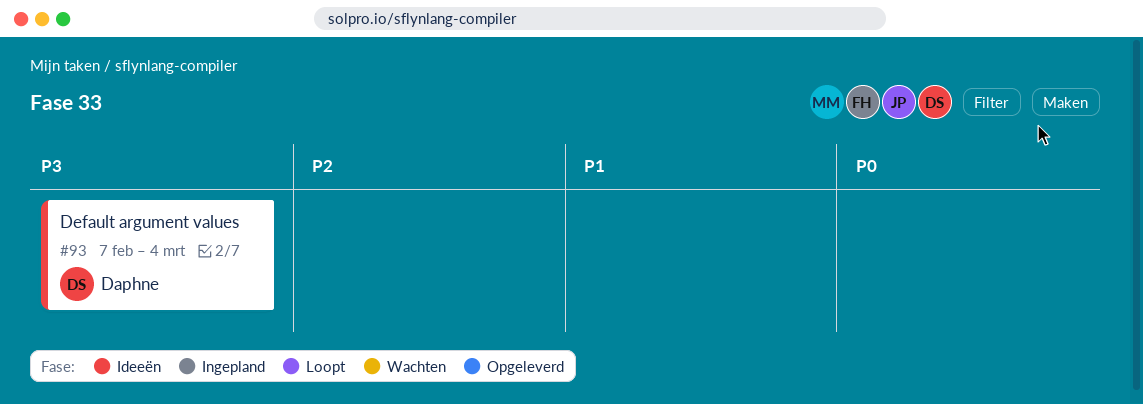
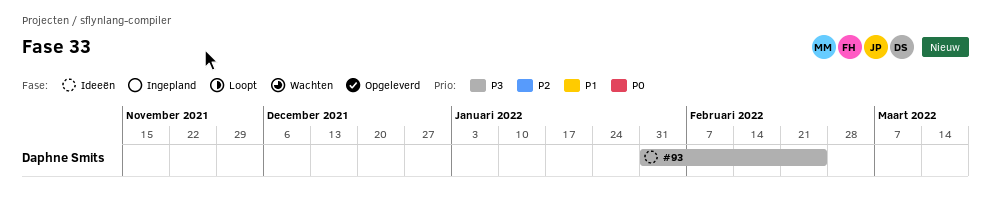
#93, start: Feb 7 -> Jan 31
#93, due: Mar 4 -> Feb 25

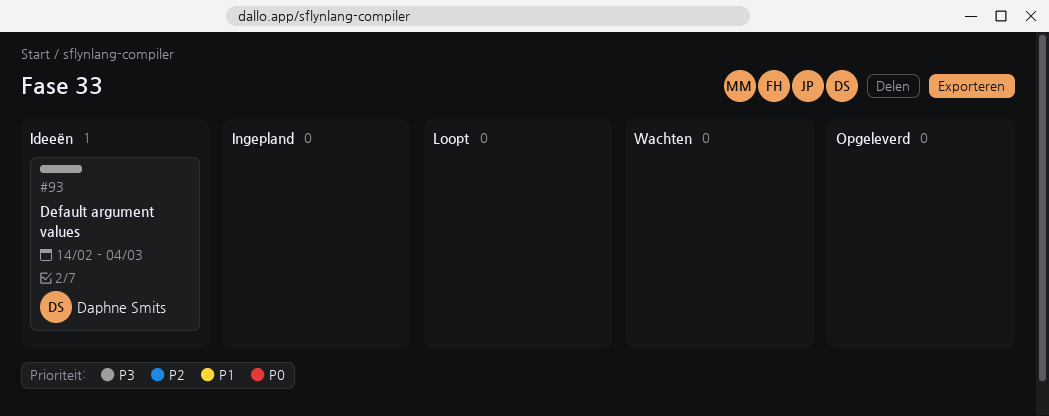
#93, start: Jan 31 -> Feb 14
#93, due: Feb 25 -> Mar 4

